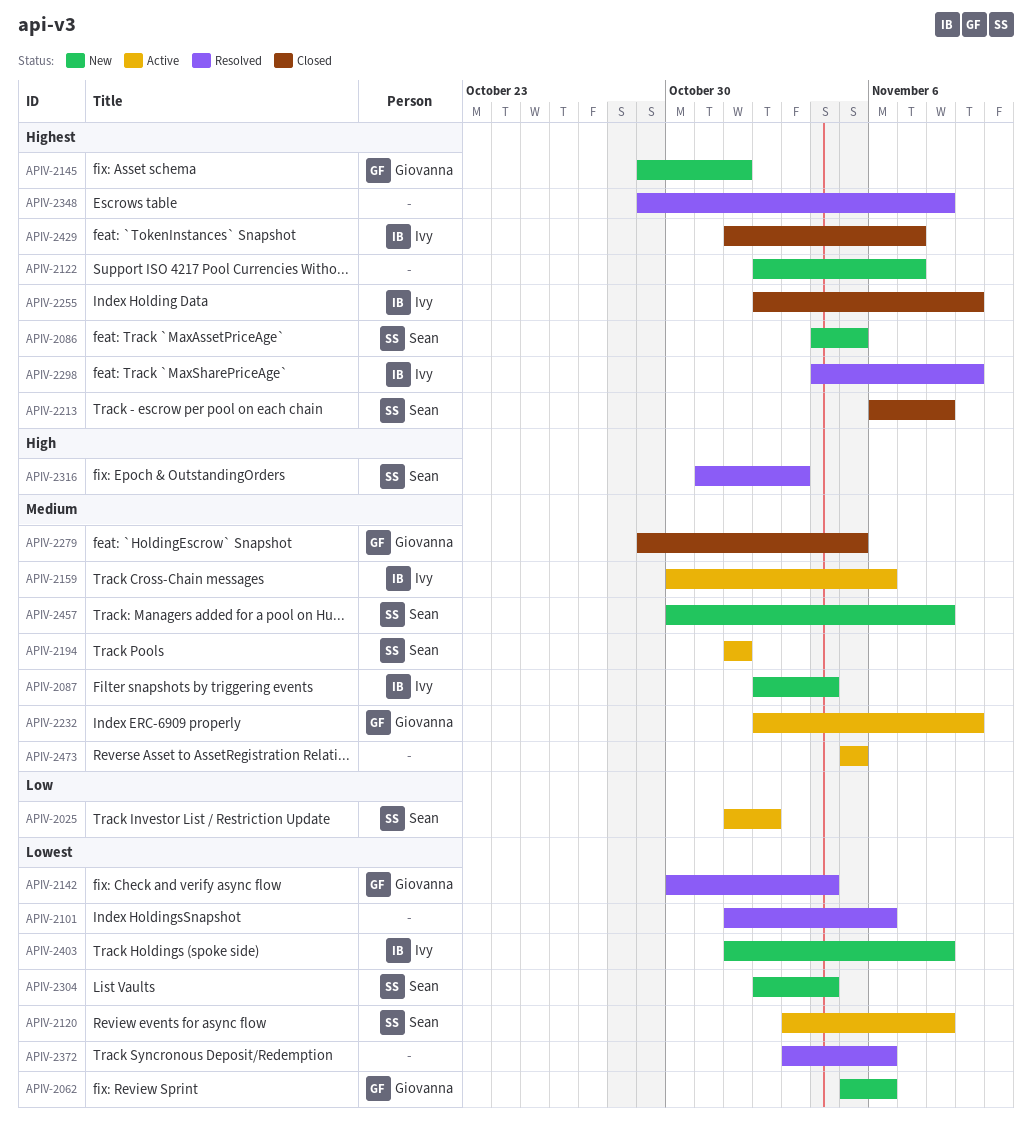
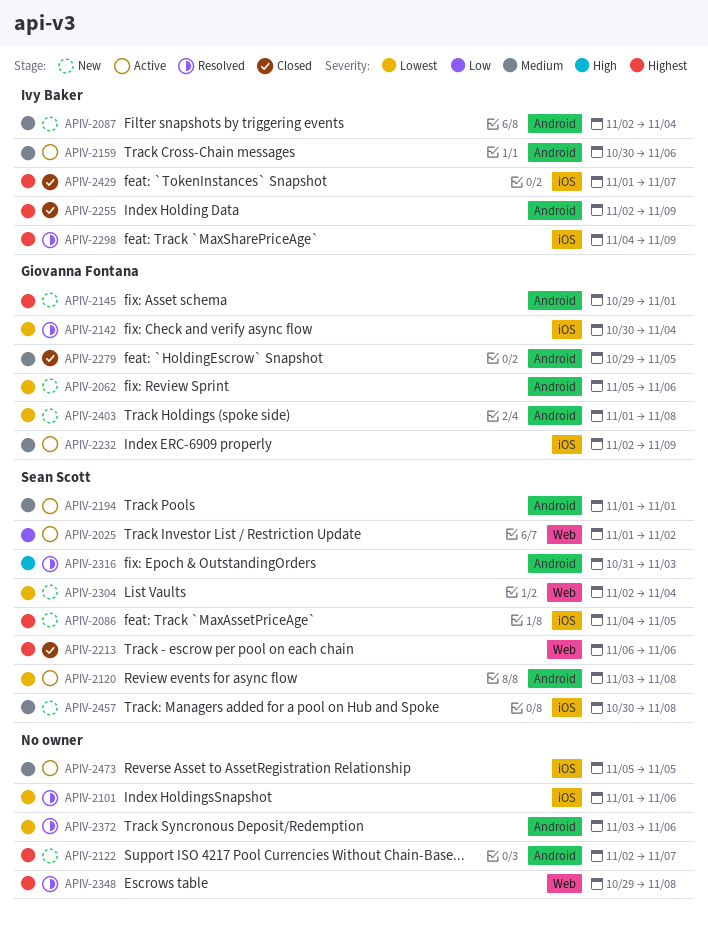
APIV-2213, due: Nov 8 -> Nov 6
APIV-2403, owner: Ivy Baker -> Giovanna Fontana

